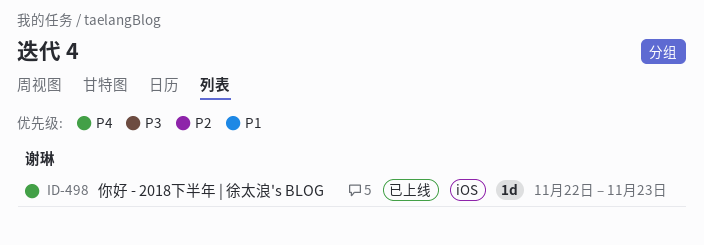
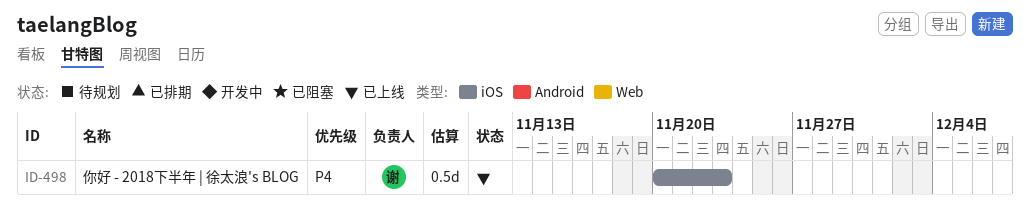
ID-498, estimate: 1d -> 0.5d
ID-498, start: Nov 22 -> Nov 20

